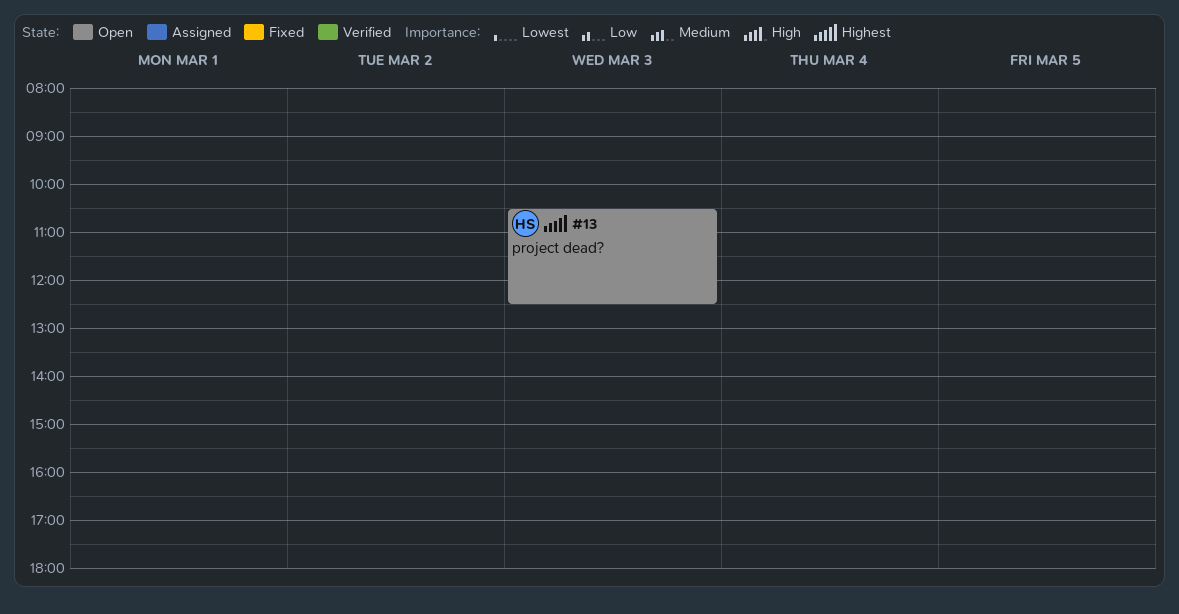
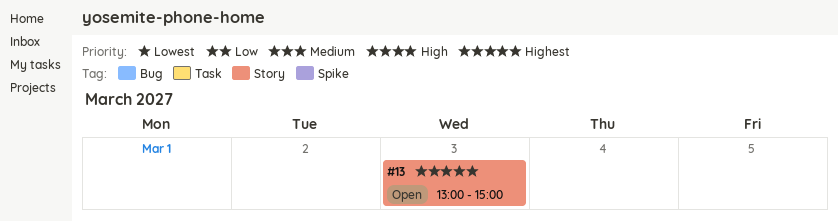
#13, begins: 10:30 -> 13:00
#13, ends: 12:30 -> 15:00

